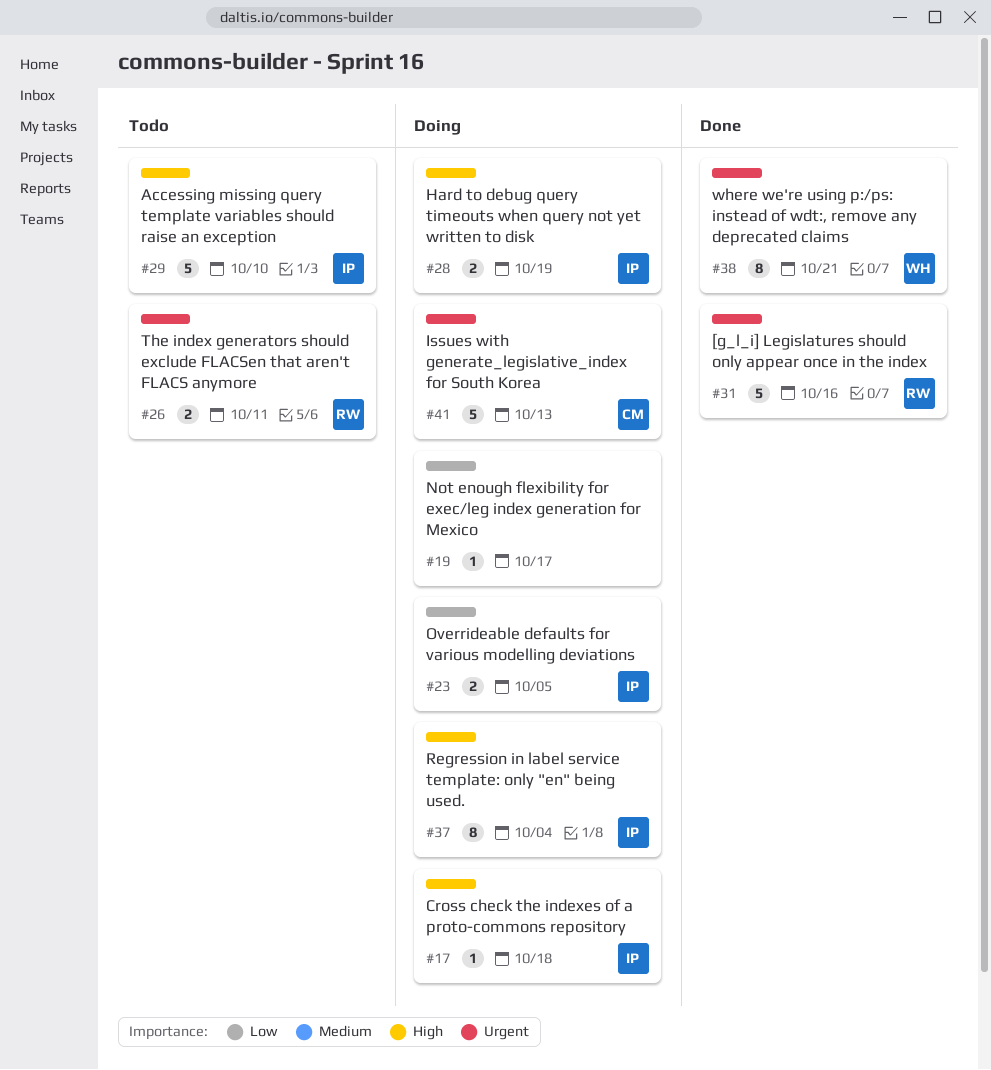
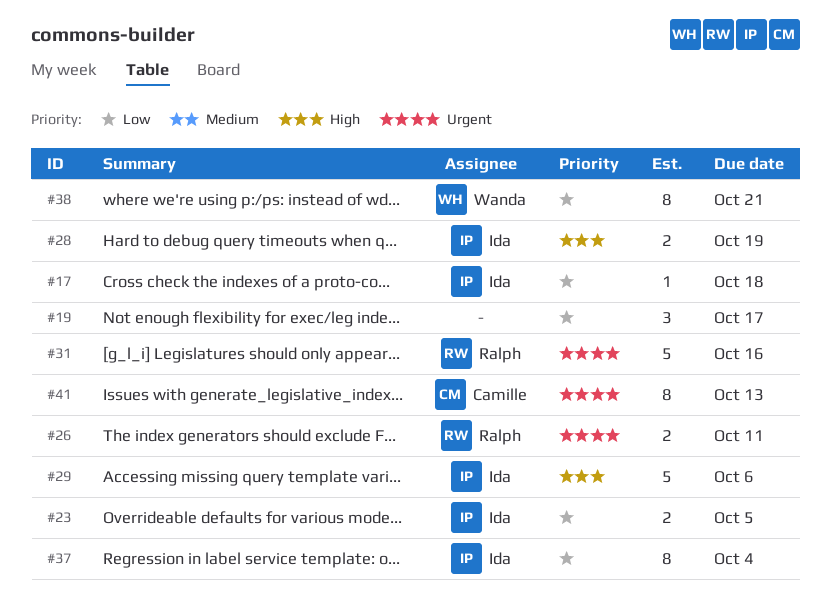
#17, priority: High -> Low
#19, estimate: 1 -> 3
#29, due: Oct 10 -> Oct 6
#37, priority: High -> Low
#38, priority: Urgent -> Low
#41, estimate: 5 -> 8

